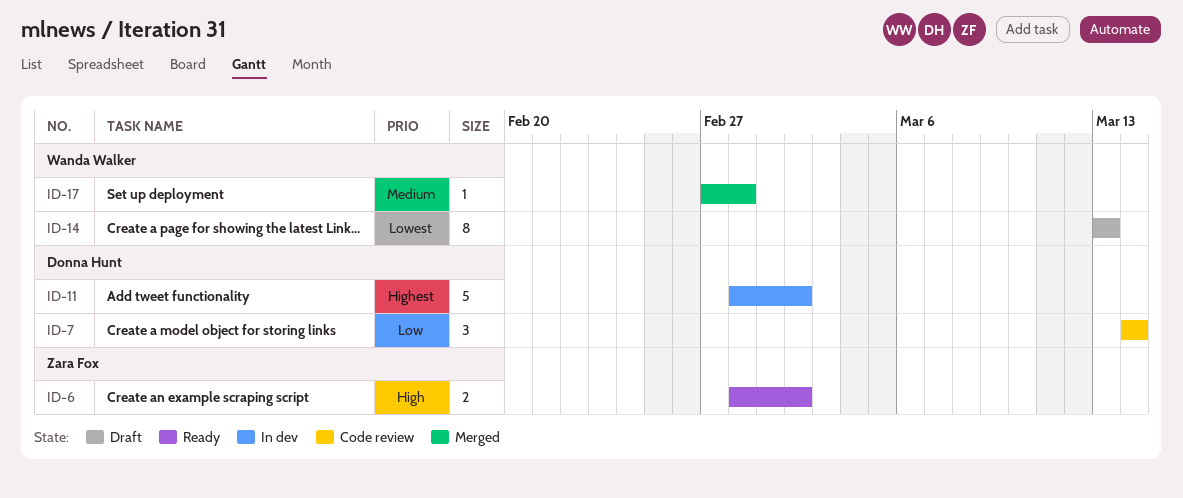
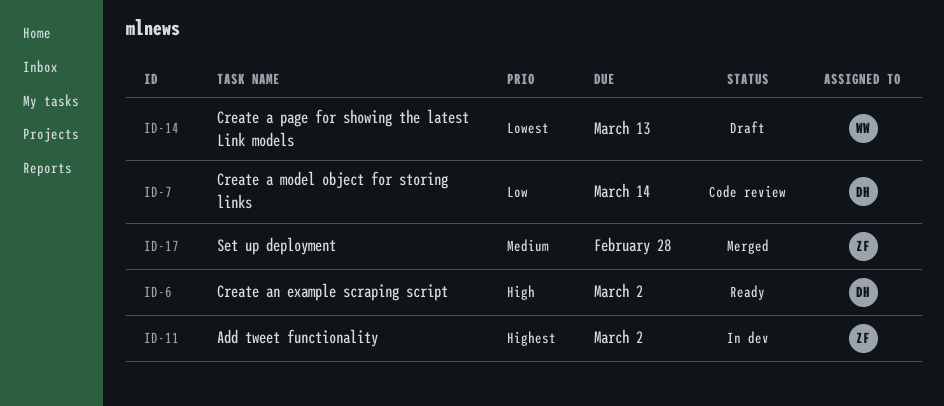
ID-6, owner: Zara Fox -> Donna Hunt
ID-11, owner: Donna Hunt -> Zara Fox
ID-17, owner: Wanda Walker -> Zara Fox

